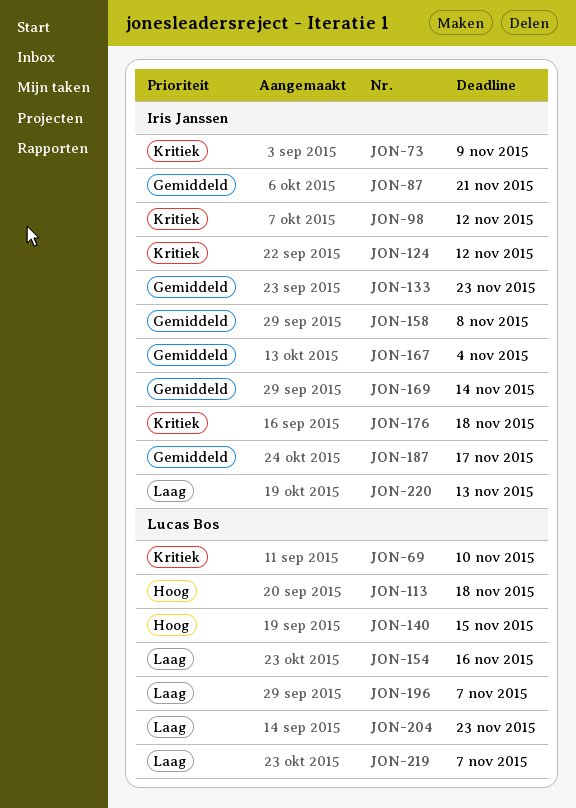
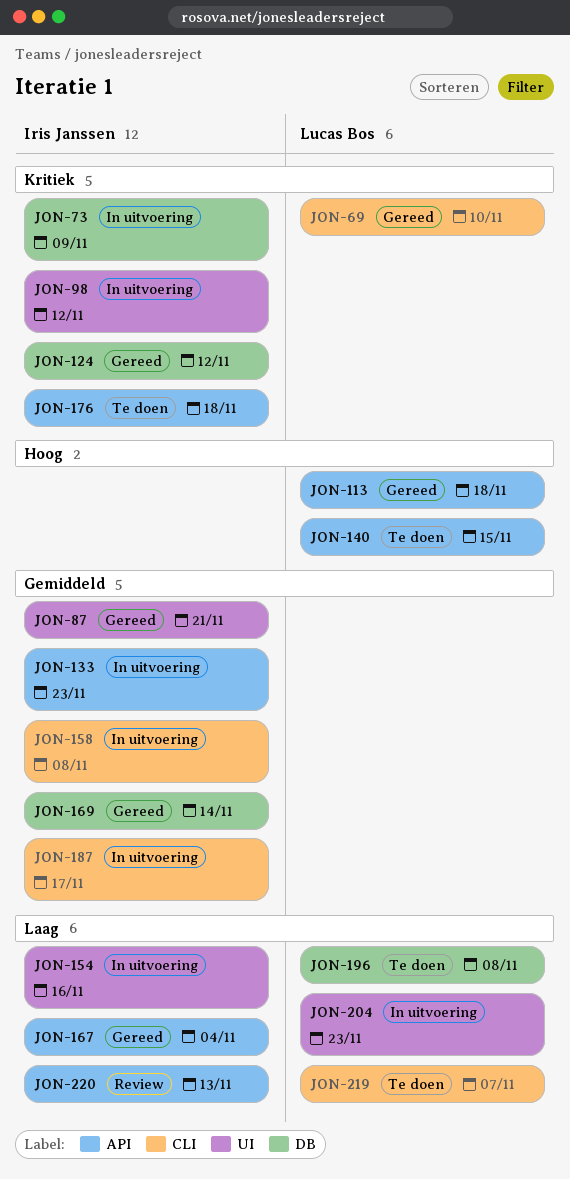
JON-154, owner: Lucas Bos -> Iris Janssen
JON-167, priority: Gemiddeld -> Laag
JON-196, due: Nov 7 -> Nov 8

